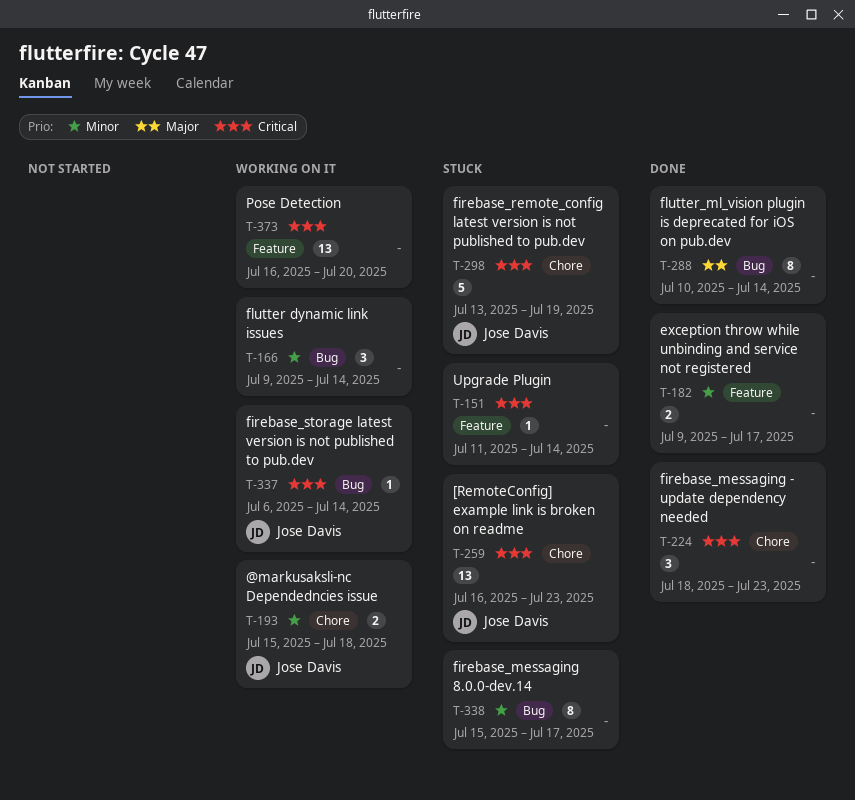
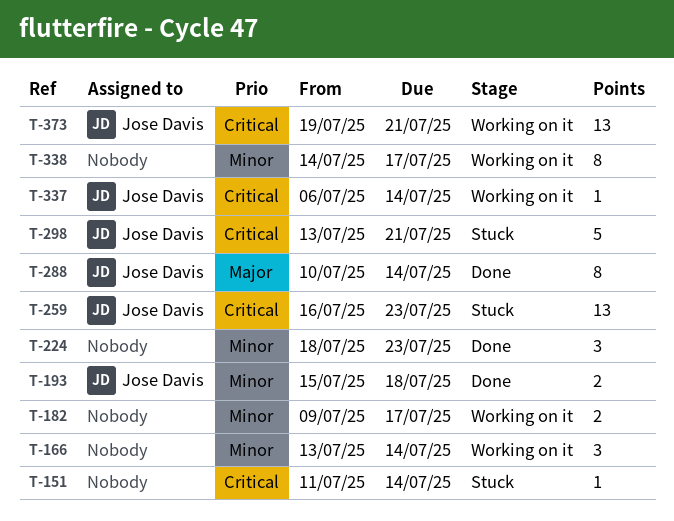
T-166, start: Jul 9 -> Jul 13
T-182, status: Done -> Working on it
T-193, status: Working on it -> Done
T-224, priority: Critical -> Minor
T-288, owner: none -> Jose Davis
T-298, due: Jul 19 -> Jul 21
T-338, status: Stuck -> Working on it
T-338, start: Jul 15 -> Jul 14
T-373, owner: none -> Jose Davis
T-373, start: Jul 16 -> Jul 19
T-373, due: Jul 20 -> Jul 21

